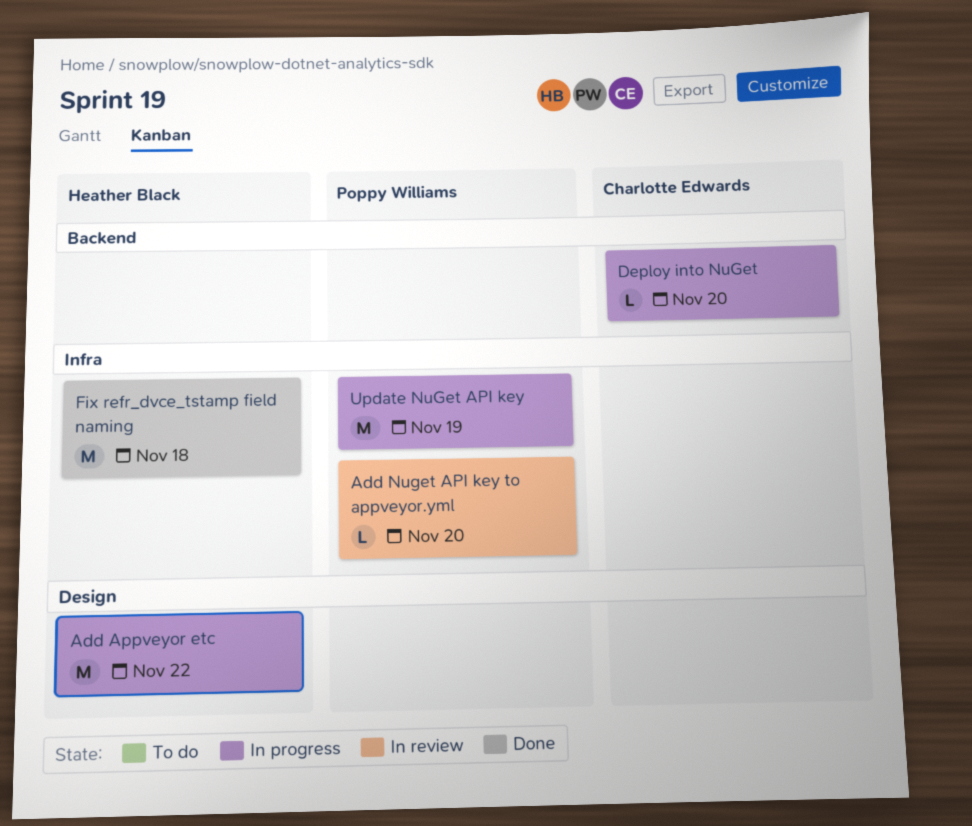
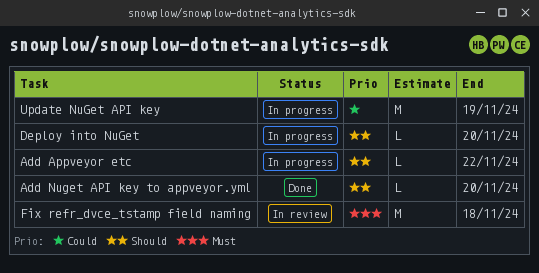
Add Appveyor etc, estimate: M -> L
Add Nuget API key to appveyor.yml, status: In review -> Done
Fix refr_dvce_tstamp field naming, status: Done -> In review

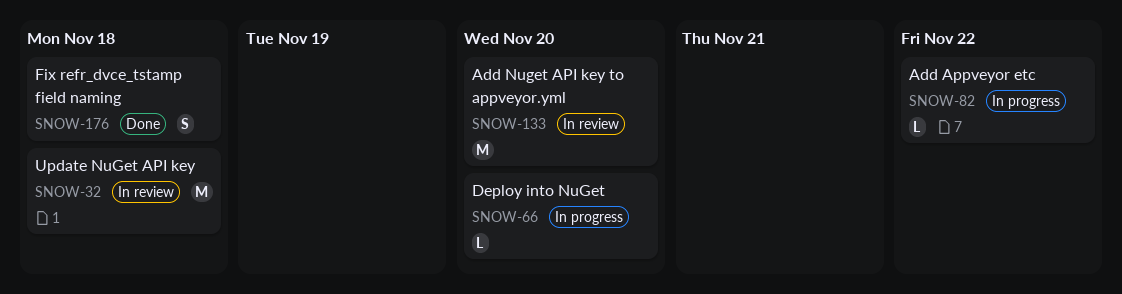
Add Nuget API key to appveyor.yml, status: Done -> In review
Add Nuget API key to appveyor.yml, estimate: L -> M
Fix refr_dvce_tstamp field naming, status: In review -> Done
Fix refr_dvce_tstamp field naming, estimate: M -> S
Update NuGet API key, status: In progress -> In review
Update NuGet API key, due: Nov 19 -> Nov 18

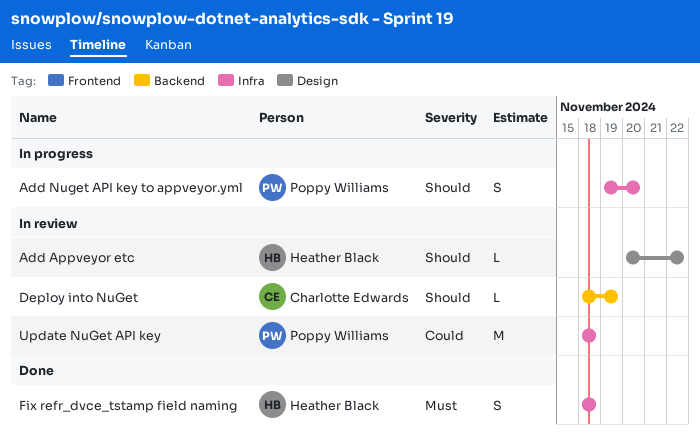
Add Appveyor etc, status: In progress -> In review
Add Nuget API key to appveyor.yml, status: In review -> In progress
Add Nuget API key to appveyor.yml, estimate: M -> S
Deploy into NuGet, status: In progress -> In review
Deploy into NuGet, due: Nov 20 -> Nov 19

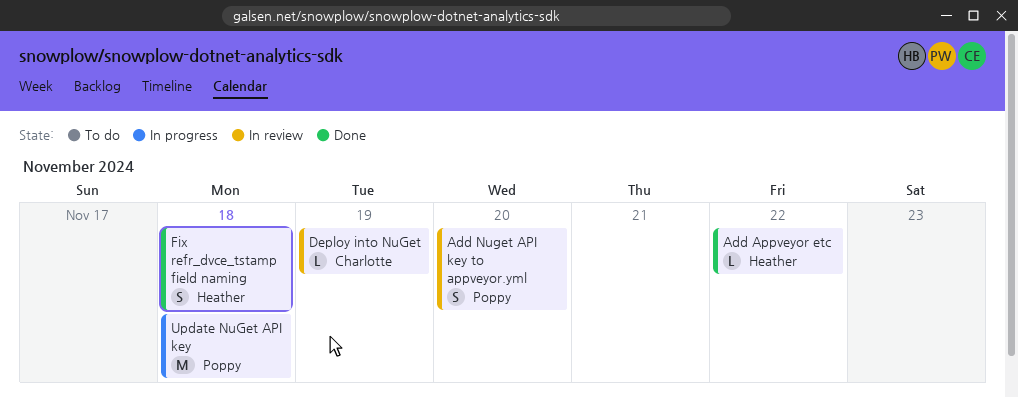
Add Appveyor etc, status: In review -> Done
Add Nuget API key to appveyor.yml, status: In progress -> In review
Update NuGet API key, status: In review -> In progress

